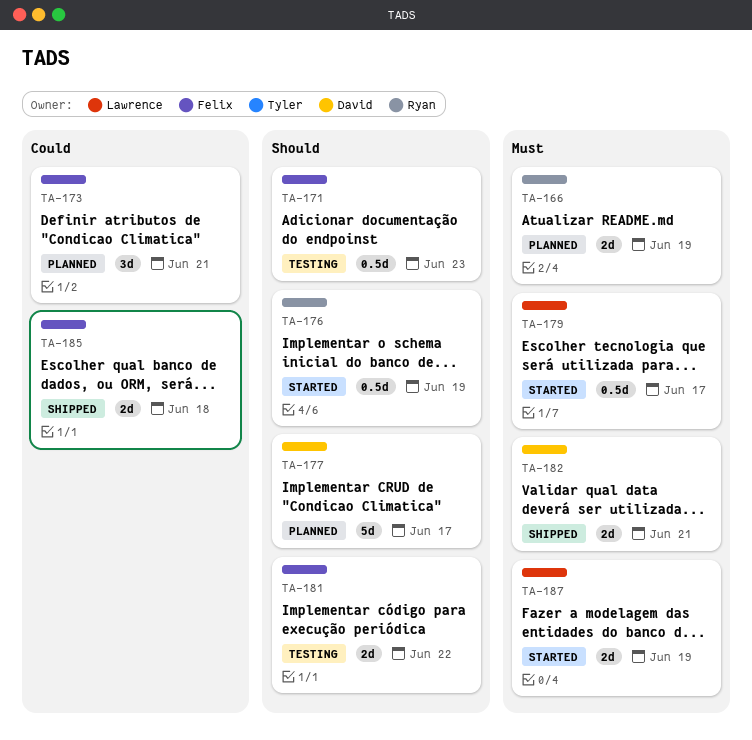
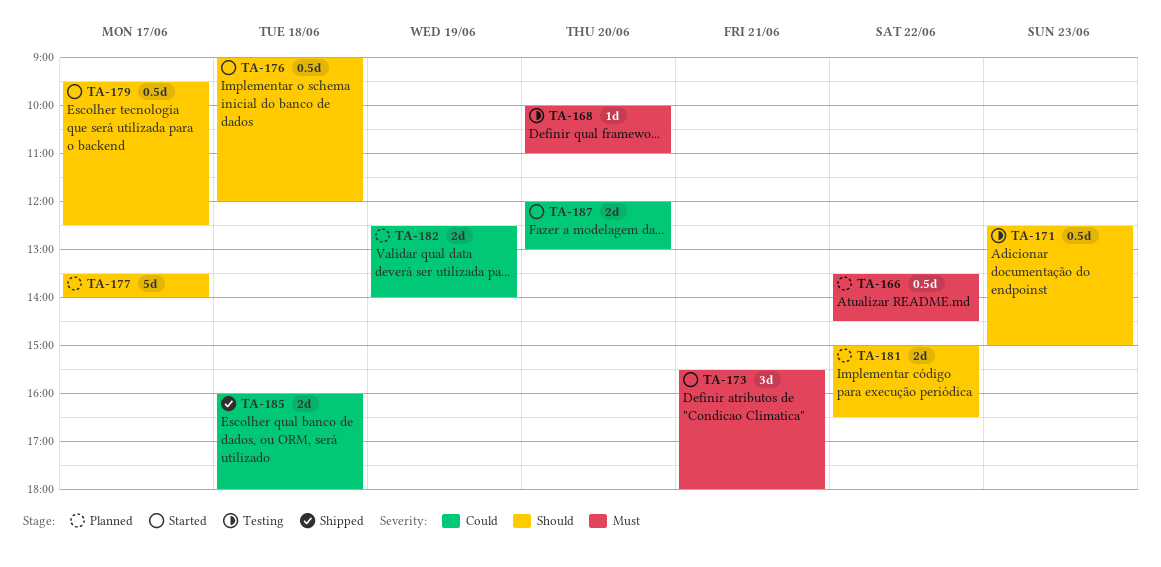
TA-166, estimate: 2d -> 0.5d
TA-166, day: Jun 19 -> Jun 22
TA-168: none -> present
TA-173, status: Planned -> Started
TA-173, priority: Could -> Must
TA-176, day: Jun 19 -> Jun 18
TA-179, priority: Must -> Should
TA-181, status: Testing -> Planned
TA-182, status: Shipped -> Planned
TA-182, priority: Must -> Could
TA-182, day: Jun 21 -> Jun 19
TA-187, priority: Must -> Could
TA-187, day: Jun 19 -> Jun 20

